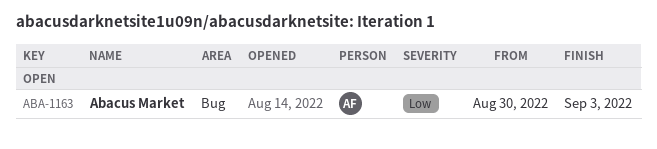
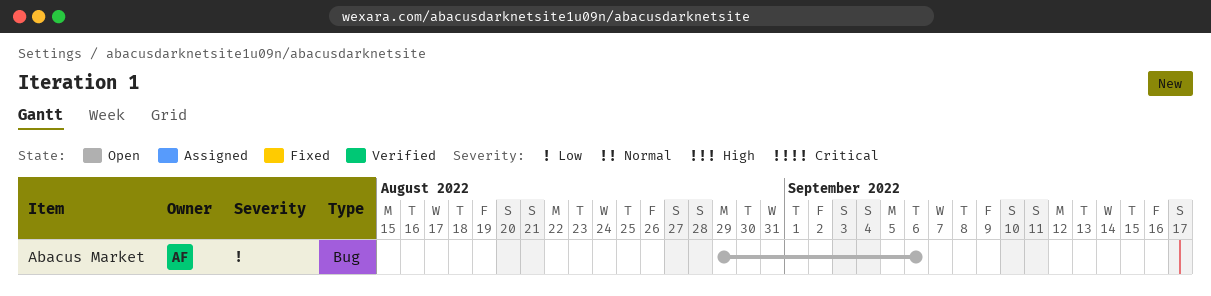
Abacus Market, start: Aug 30 -> Aug 29
Abacus Market, due: Sep 3 -> Sep 6

